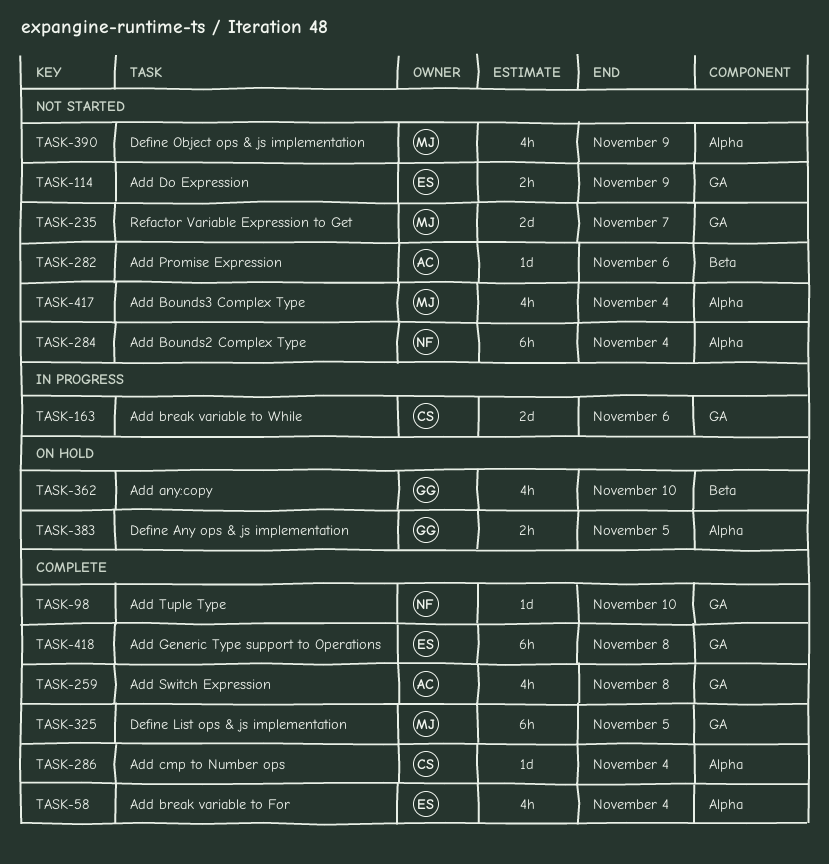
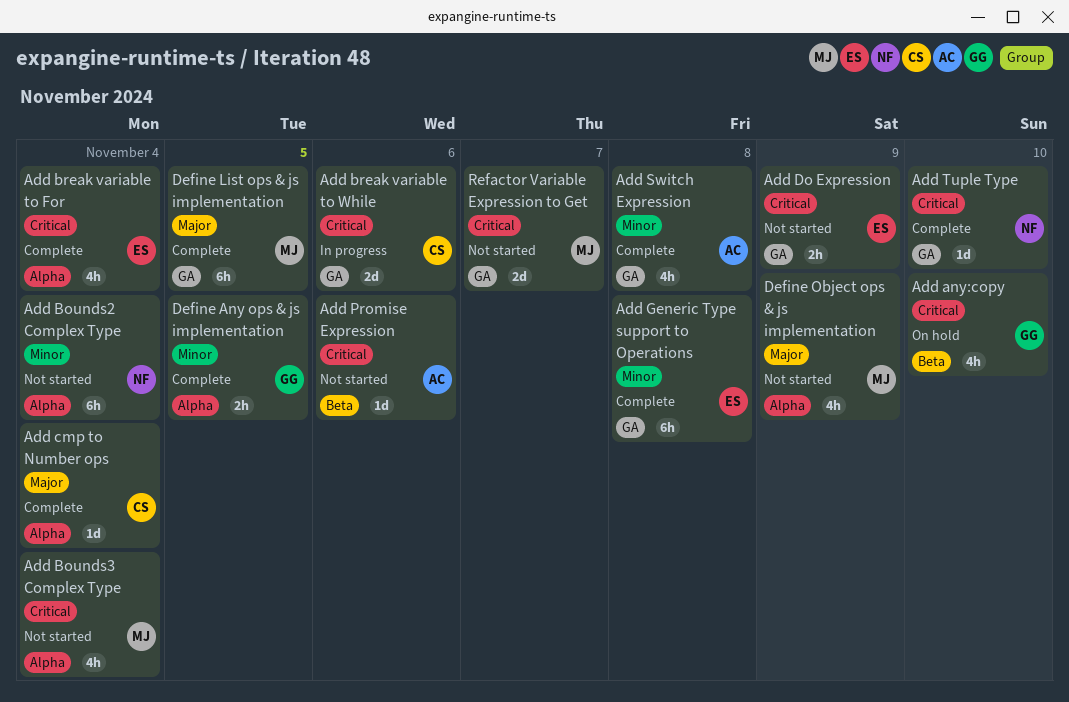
Define Any ops & js implementation, status: On hold -> Complete

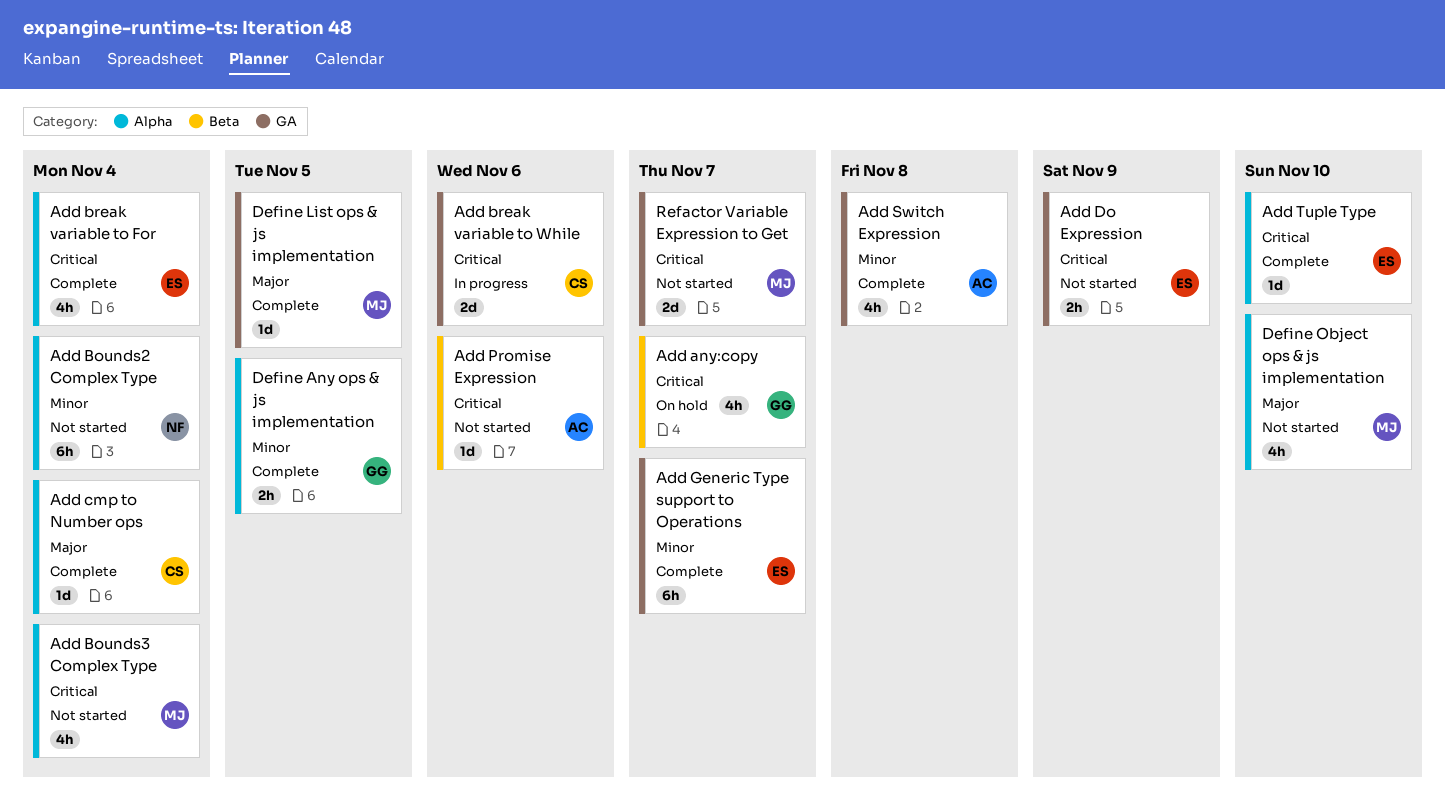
Add any:copy, due: Nov 10 -> Nov 7
Add Generic Type support to Operations, due: Nov 8 -> Nov 7
Add Tuple Type, owner: NF -> ES
Add Tuple Type, label: GA -> Alpha
Define List ops & js implementation, estimate: 6h -> 1d
Define Object ops & js implementation, due: Nov 9 -> Nov 10

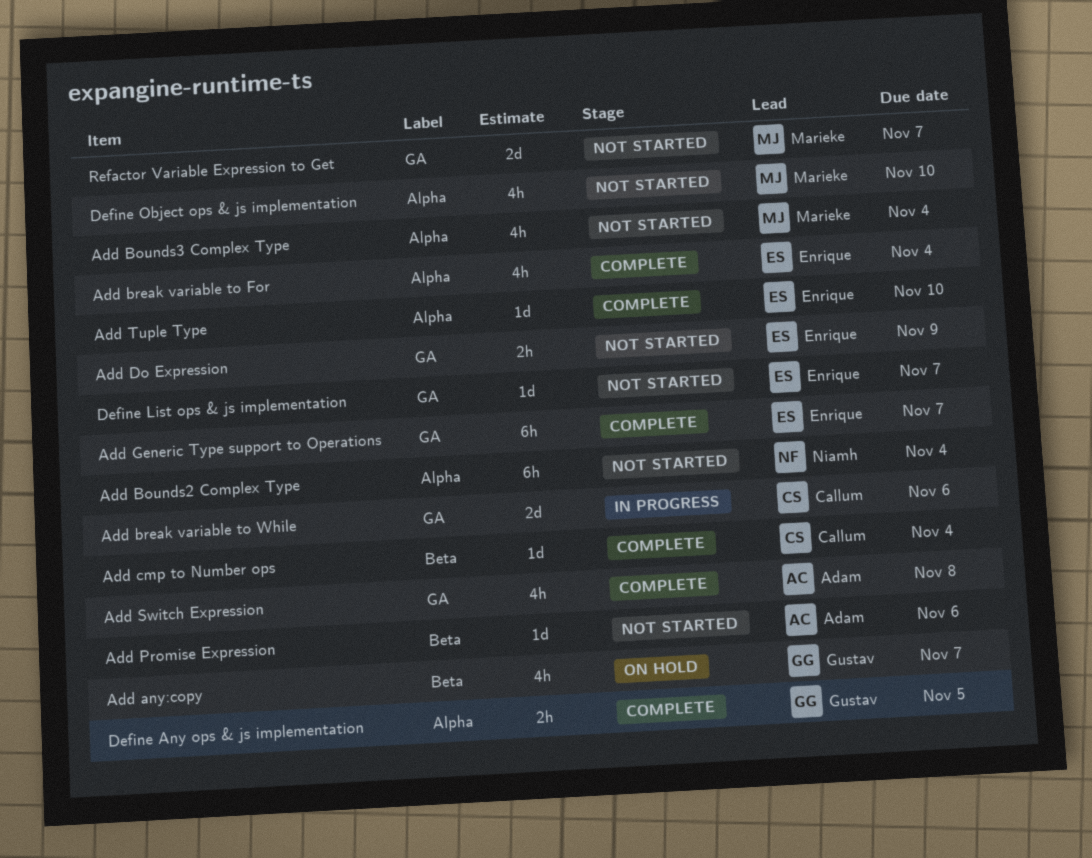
Add cmp to Number ops, label: Alpha -> Beta
Define List ops & js implementation, status: Complete -> Not started
Define List ops & js implementation, owner: Marieke -> Enrique
Define List ops & js implementation, due: Nov 5 -> Nov 7

